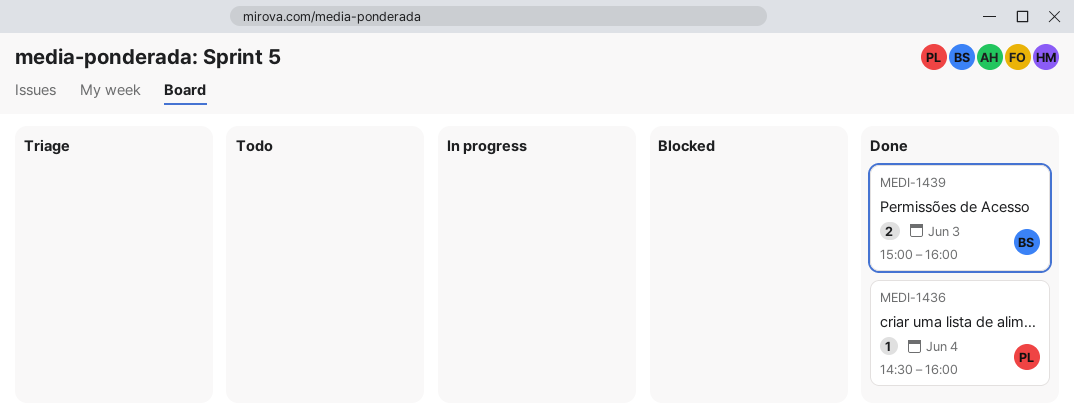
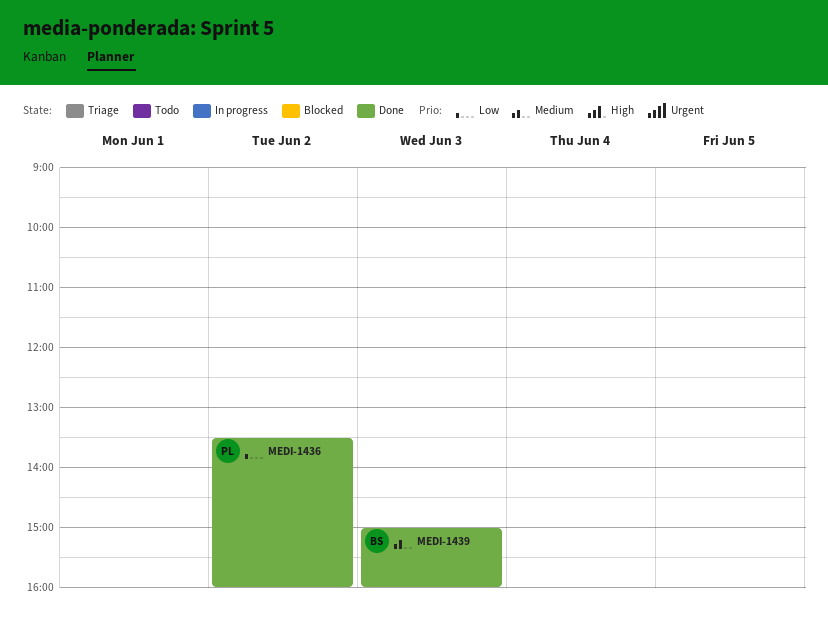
MEDI-1436, day: Jun 4 -> Jun 2
MEDI-1436, begins: 14:30 -> 13:30

